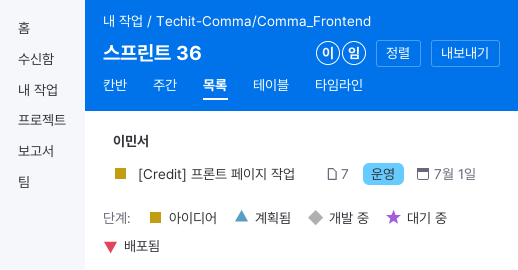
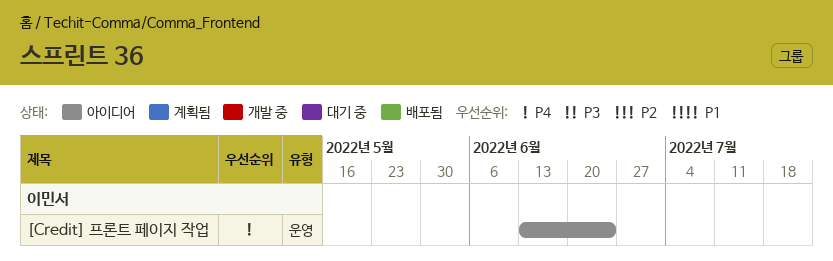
[Credit] 프론트 페이지 작업, due: Jul 1 -> Jun 24

